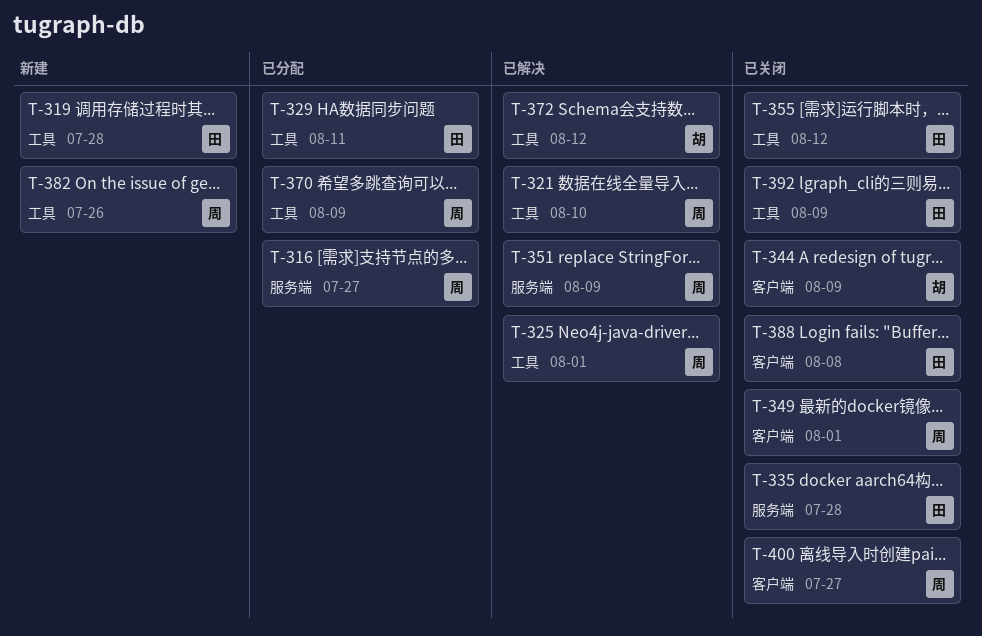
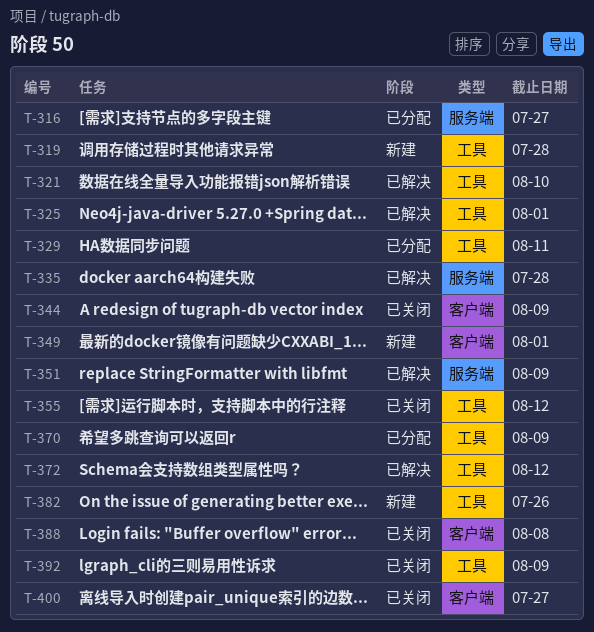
T-335, status: 已关闭 -> 已解决
T-349, status: 已关闭 -> 新建

